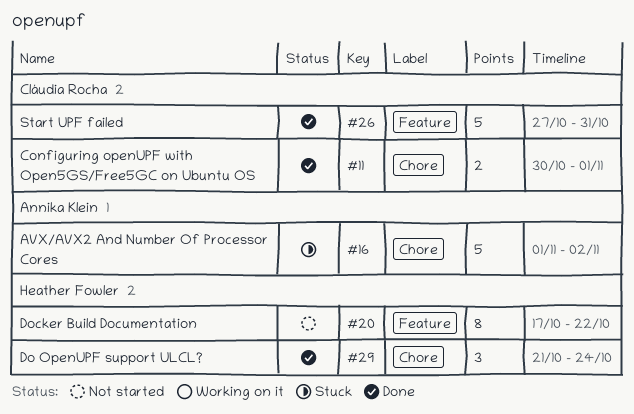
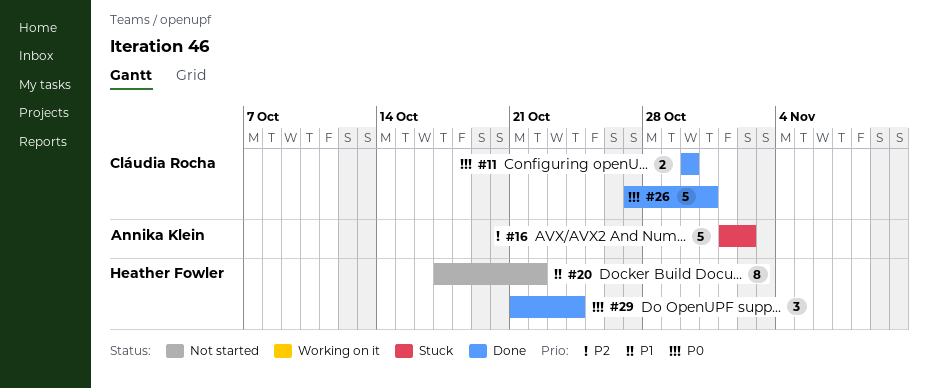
#11, due: Nov 1 -> Oct 30

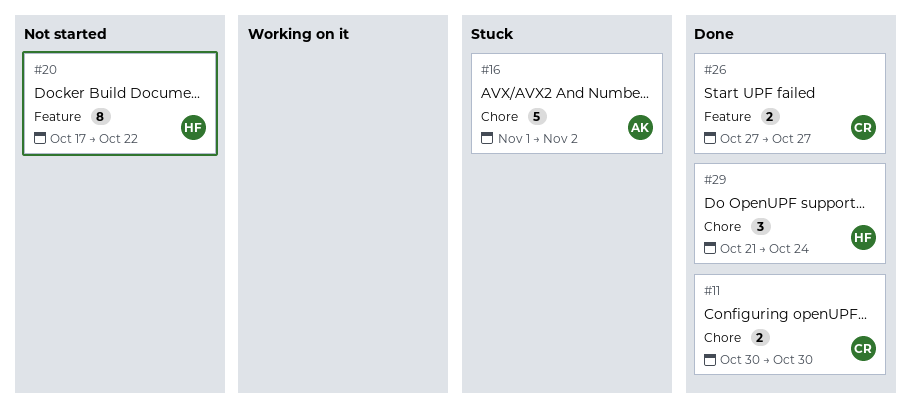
#26, estimate: 5 -> 2
#26, due: Oct 31 -> Oct 27

